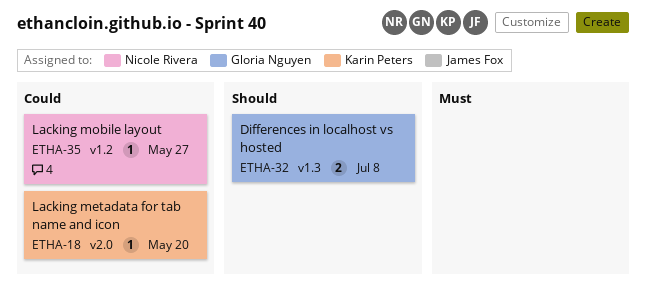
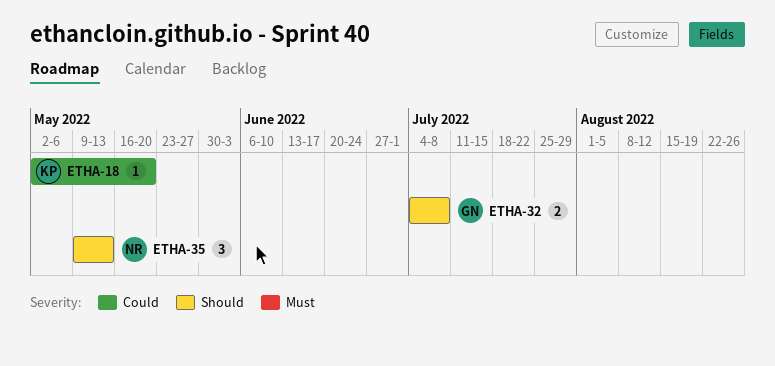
ETHA-35, priority: Could -> Should
ETHA-35, estimate: 1 -> 3
ETHA-35, due: May 27 -> May 13

